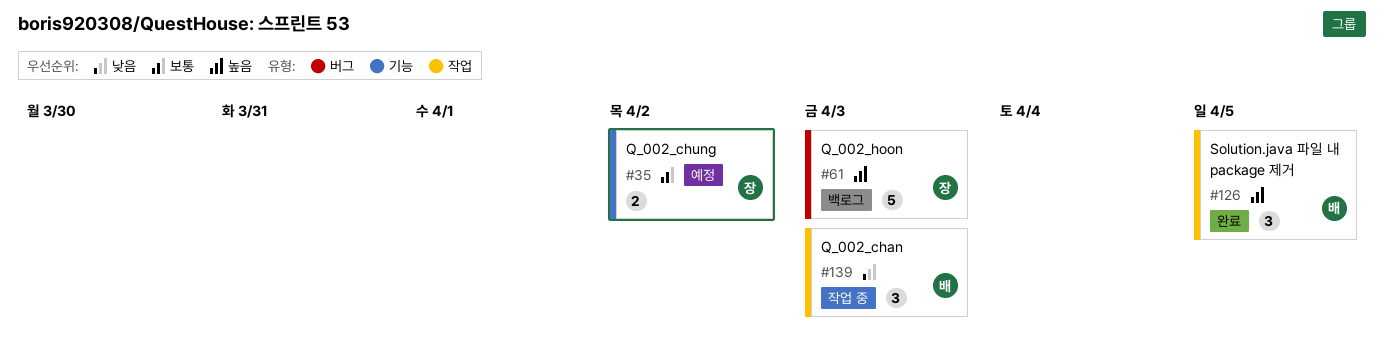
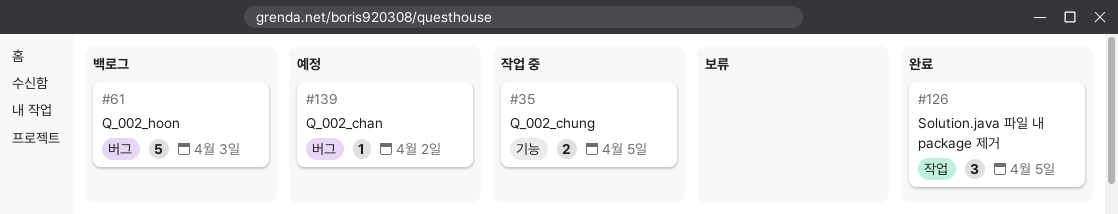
#35, status: 예정 -> 작업 중
#35, due: Apr 2 -> Apr 5
#139, status: 작업 중 -> 예정
#139, label: 작업 -> 버그
#139, estimate: 3 -> 1
#139, due: Apr 3 -> Apr 2

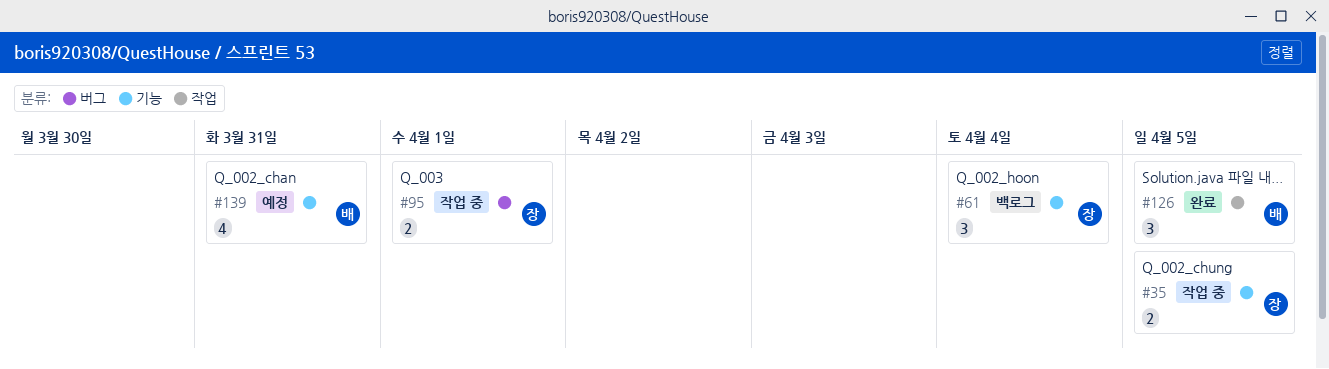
#61, label: 버그 -> 기능
#61, estimate: 5 -> 3
#61, due: Apr 3 -> Apr 4
#95: none -> present
#139, label: 버그 -> 기능
#139, estimate: 1 -> 4
#139, due: Apr 2 -> Mar 31

